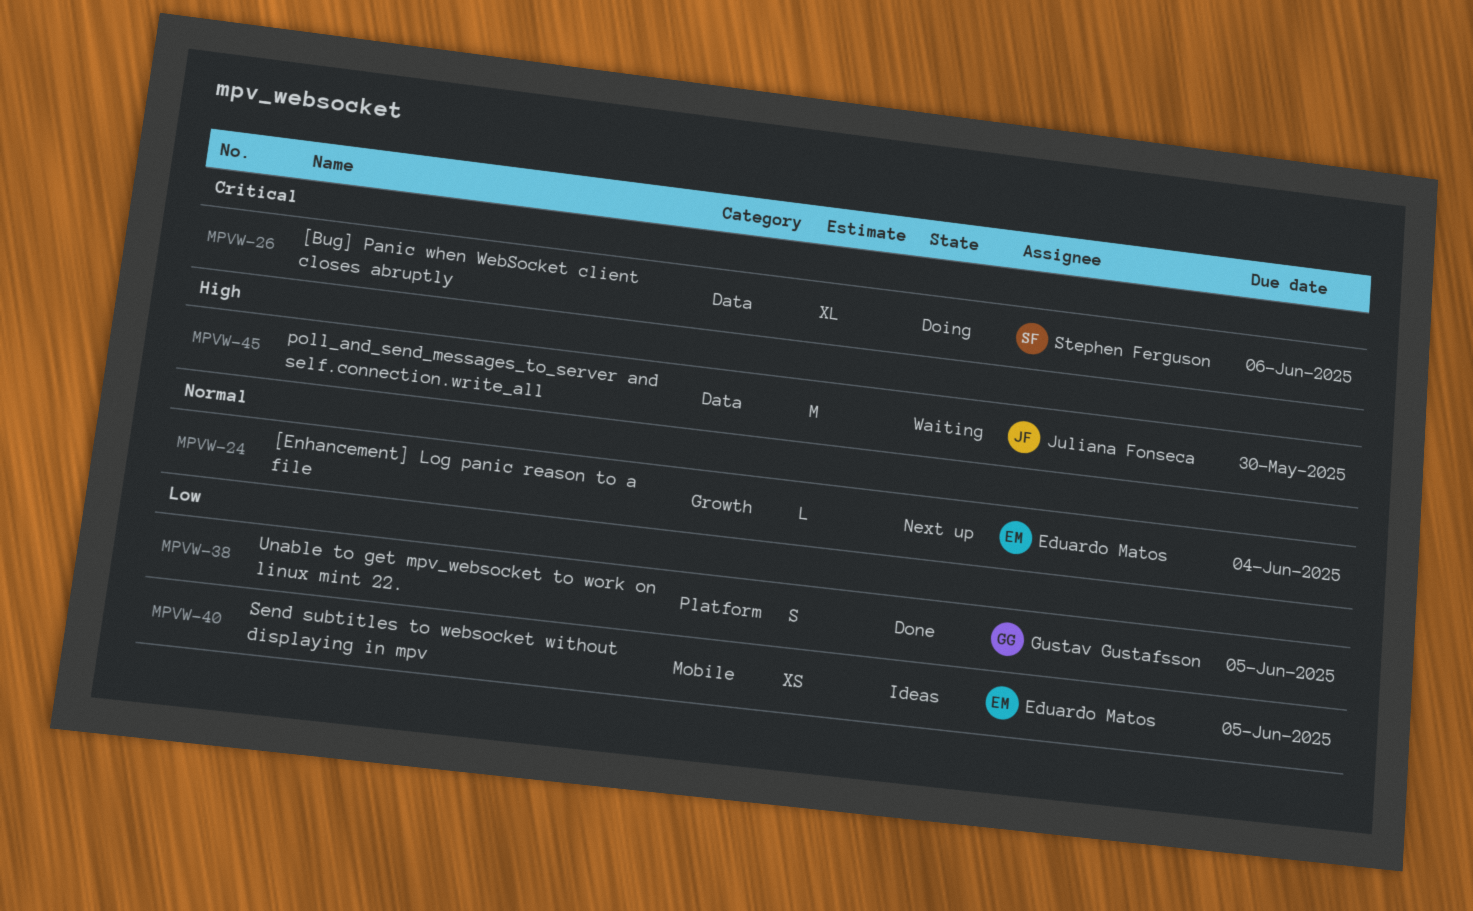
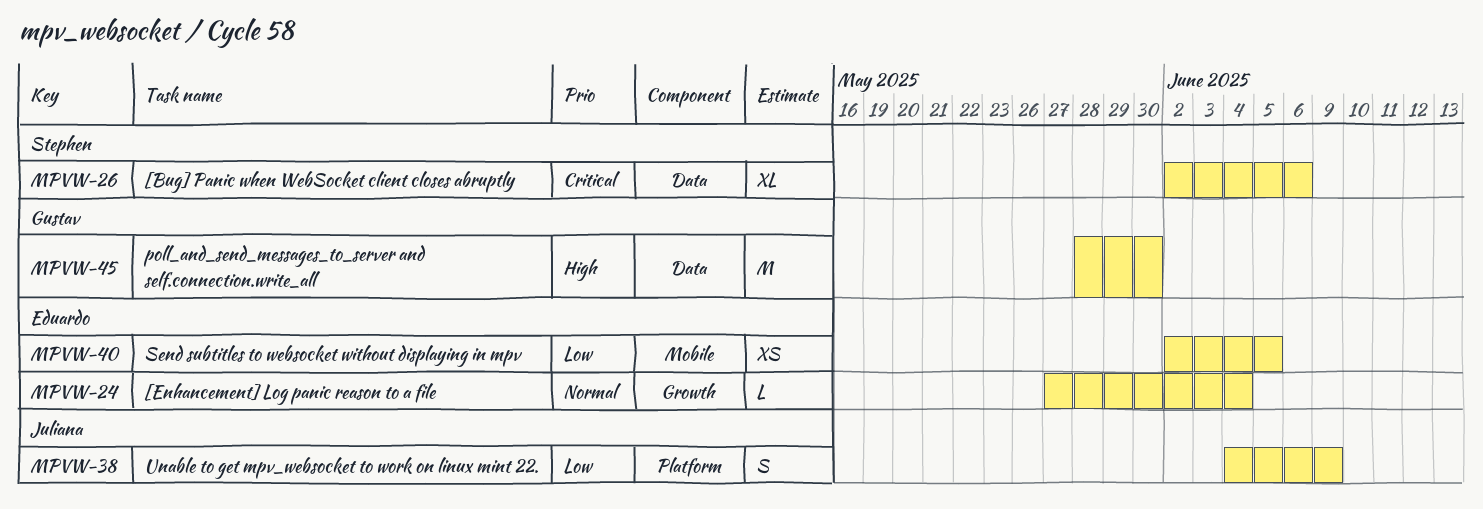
MPVW-38, owner: Gustav Gustafsson -> Juliana Fonseca
MPVW-38, due: Jun 5 -> Jun 9
MPVW-45, owner: Juliana Fonseca -> Gustav Gustafsson

